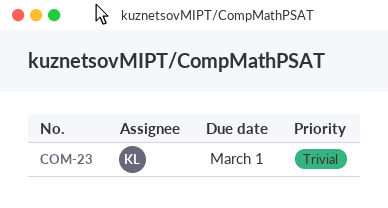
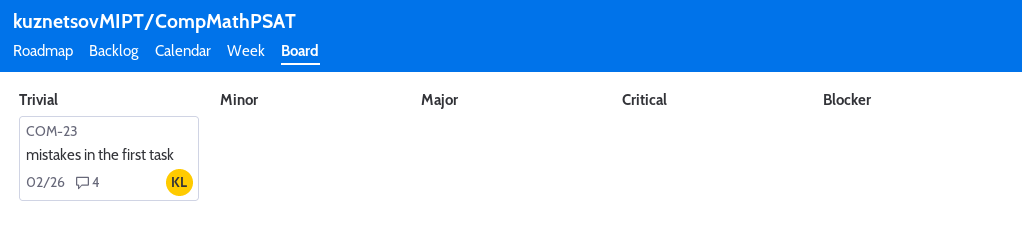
COM-23, due: Mar 1 -> Feb 26

